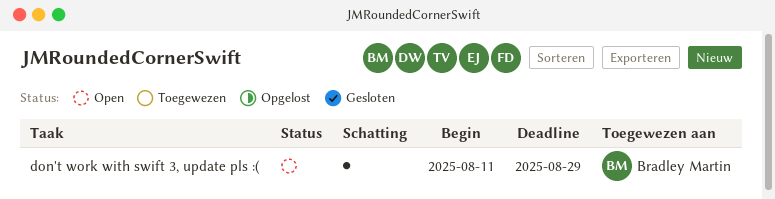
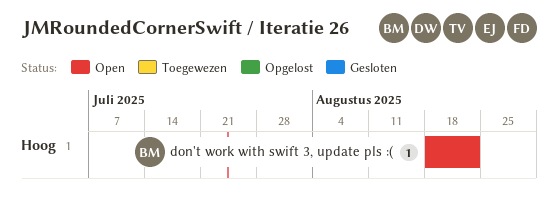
don't work with swift 3, update pls :(, start: Aug 11 -> Aug 18
don't work with swift 3, update pls :(, due: Aug 29 -> Aug 22

